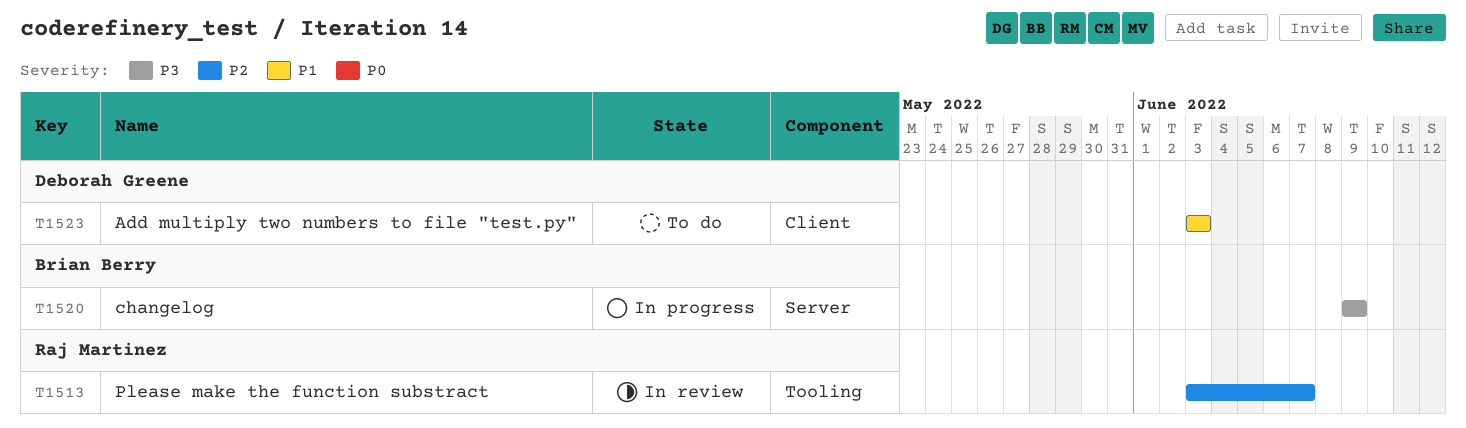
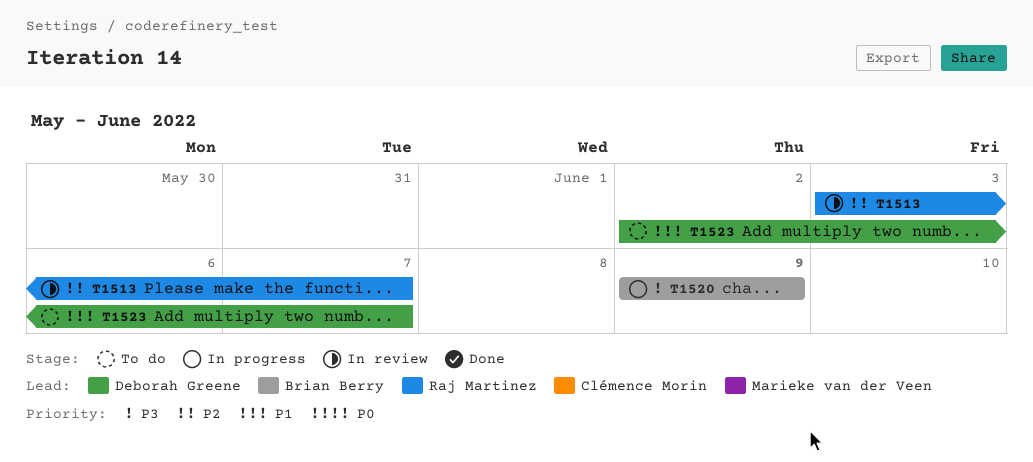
T1523, start: Jun 3 -> Jun 2
T1523, due: Jun 3 -> Jun 7

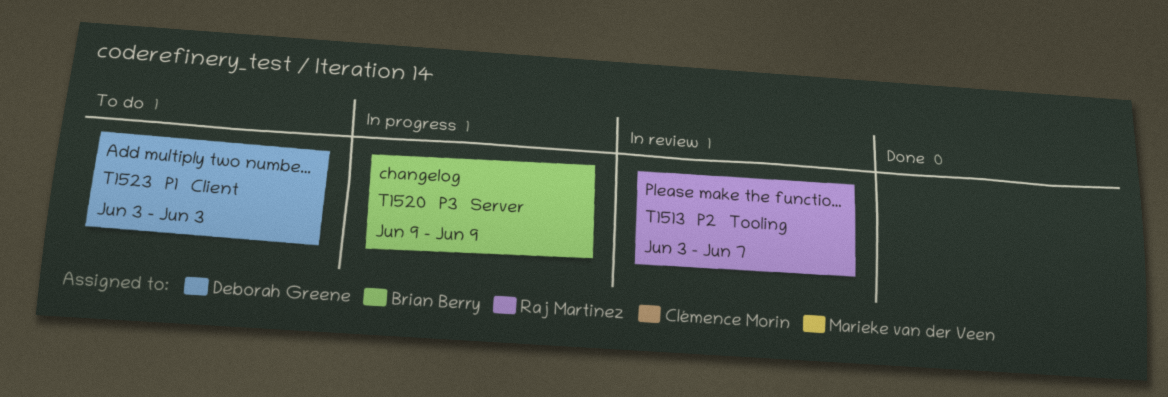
T1523, start: Jun 2 -> Jun 3
T1523, due: Jun 7 -> Jun 3

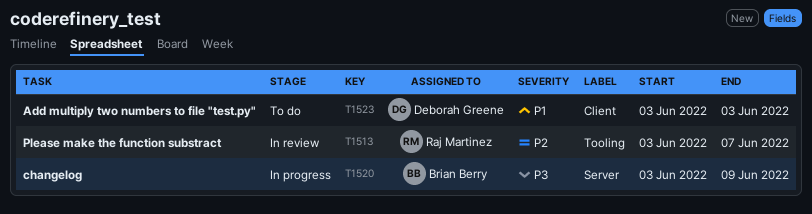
T1520, start: Jun 9 -> Jun 3

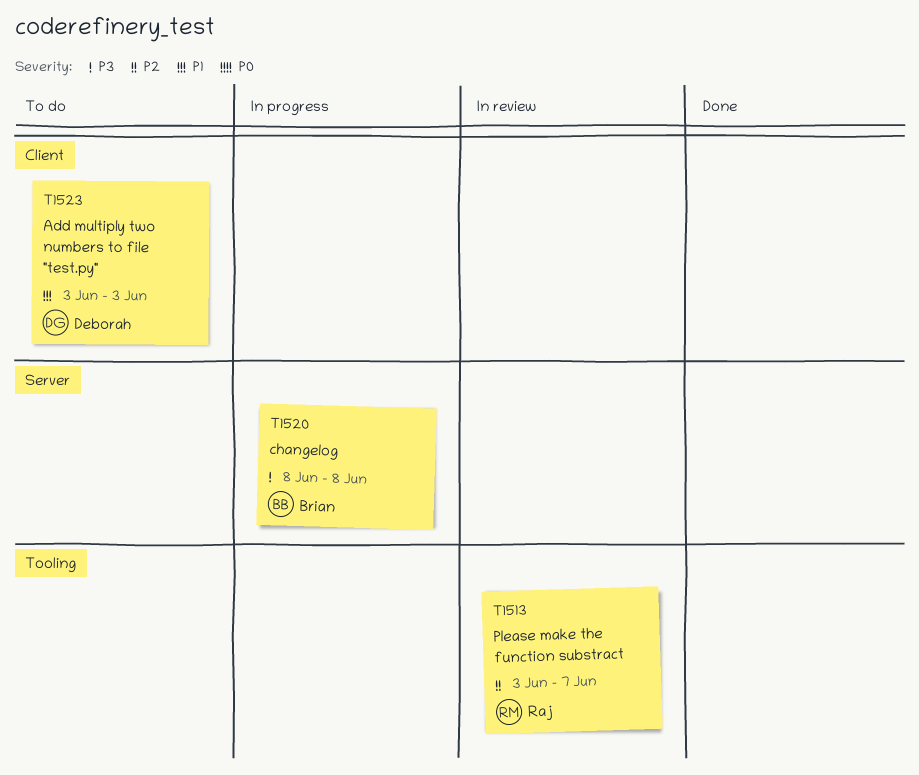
T1520, start: Jun 3 -> Jun 8
T1520, due: Jun 9 -> Jun 8

